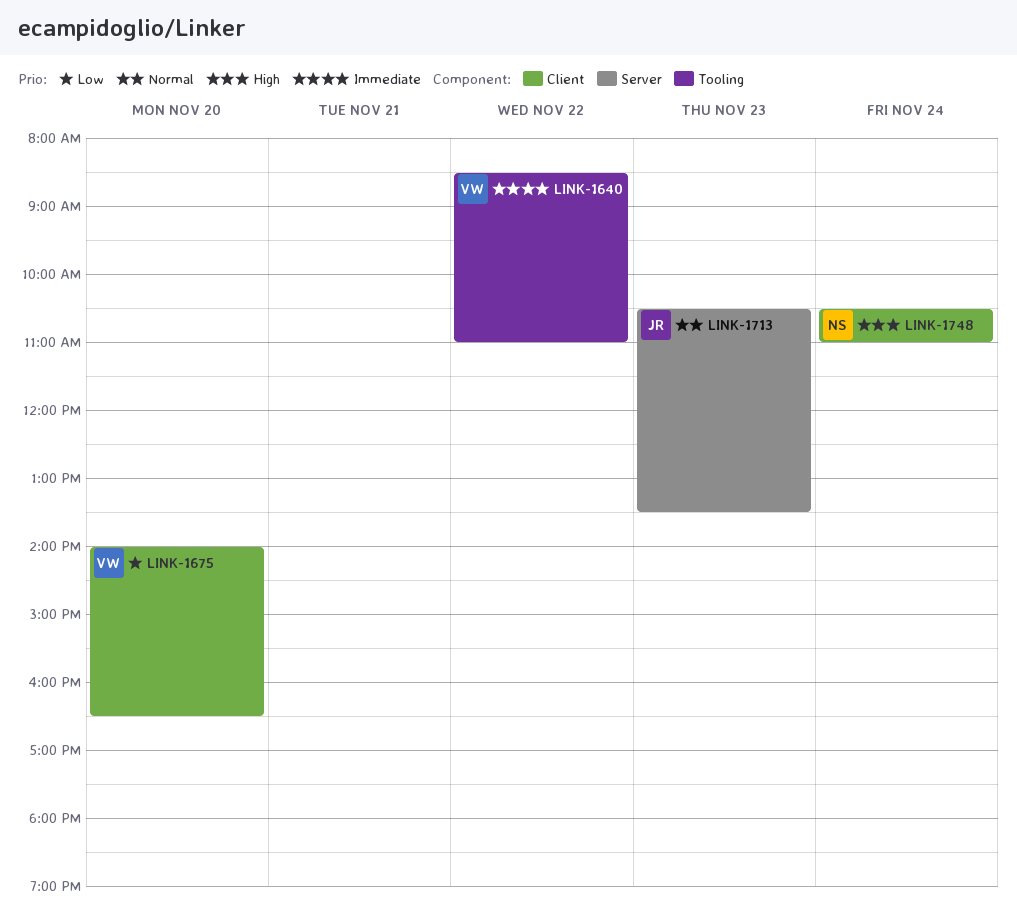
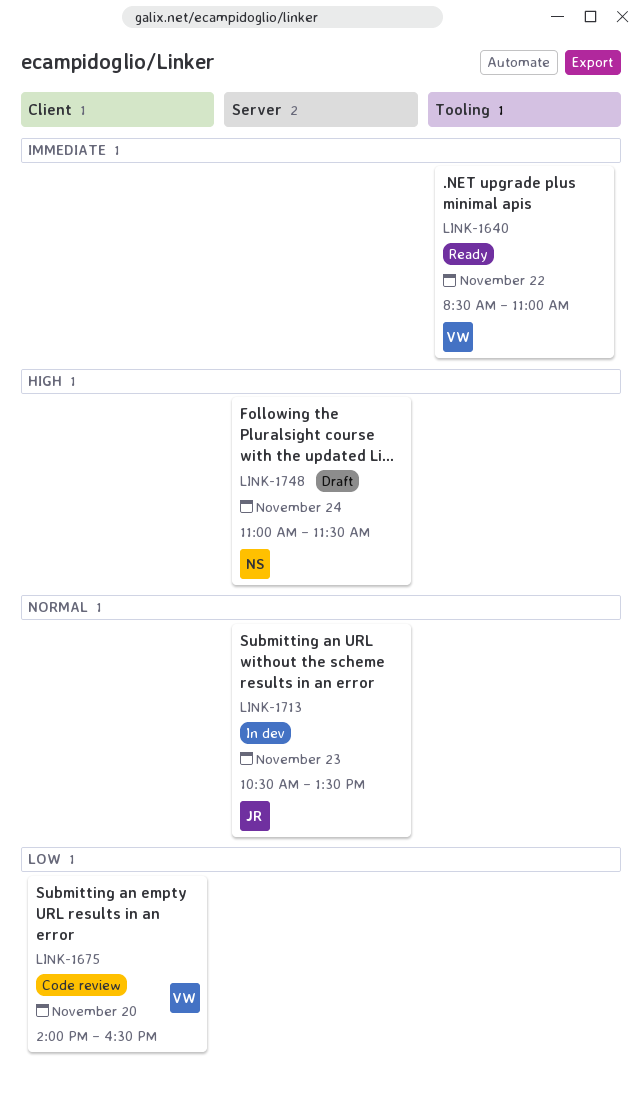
LINK-1748, label: Client -> Server
LINK-1748, begins: 10:30 -> 11:00
LINK-1748, ends: 11:00 -> 11:30

